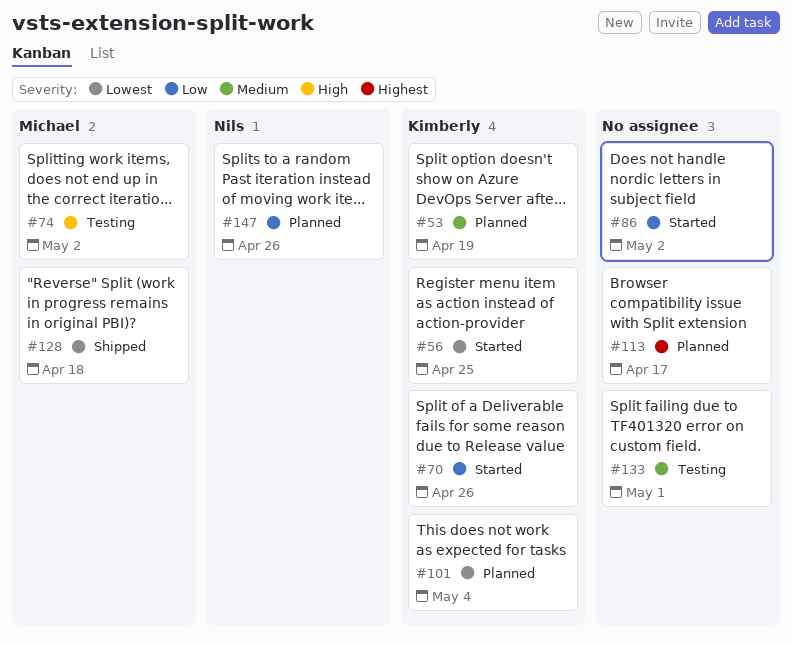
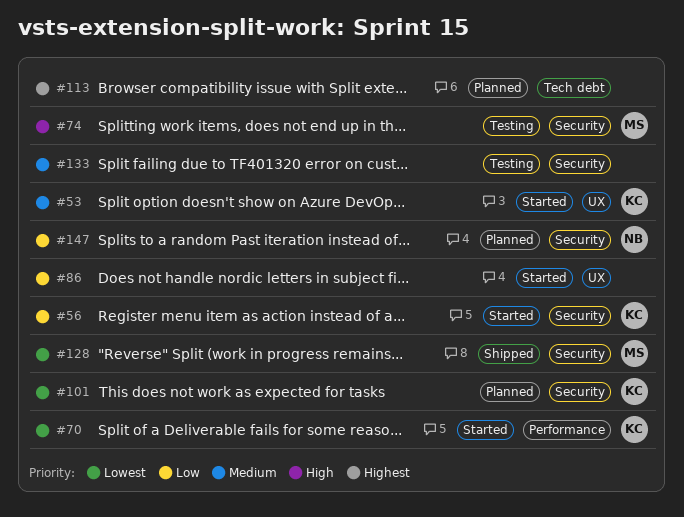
#53, status: Planned -> Started
#56, priority: Lowest -> Low
#70, priority: Low -> Lowest

